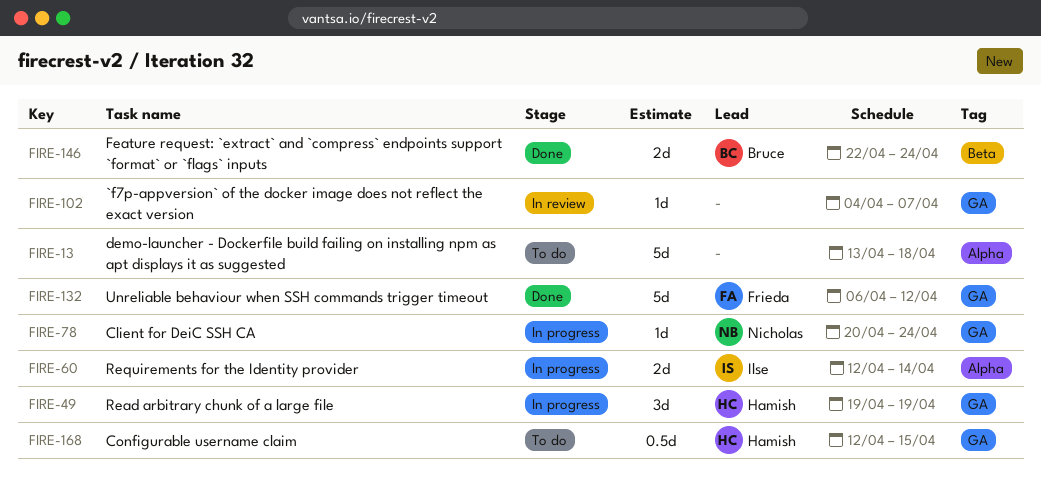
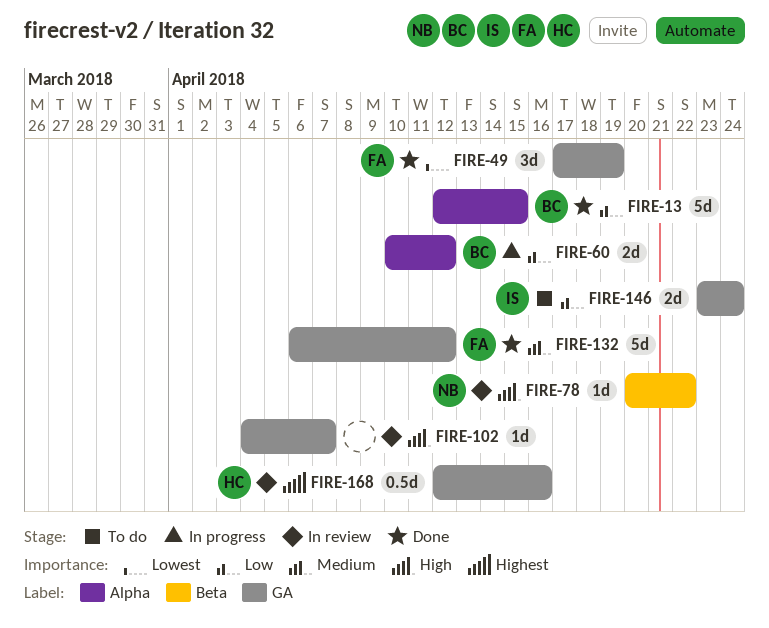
FIRE-13, status: To do -> Done
FIRE-13, owner: none -> Bruce
FIRE-13, start: Apr 13 -> Apr 12
FIRE-13, due: Apr 18 -> Apr 15
FIRE-49, status: In progress -> Done
FIRE-49, owner: Hamish -> Frieda
FIRE-49, start: Apr 19 -> Apr 17
FIRE-60, owner: Ilse -> Bruce
FIRE-60, start: Apr 12 -> Apr 10
FIRE-60, due: Apr 14 -> Apr 12
FIRE-78, status: In progress -> In review
FIRE-78, label: GA -> Beta
FIRE-78, due: Apr 24 -> Apr 22
FIRE-146, status: Done -> To do
FIRE-146, owner: Bruce -> Ilse
FIRE-146, label: Beta -> GA
FIRE-146, start: Apr 22 -> Apr 23
FIRE-168, status: To do -> In review
FIRE-168, due: Apr 15 -> Apr 16

